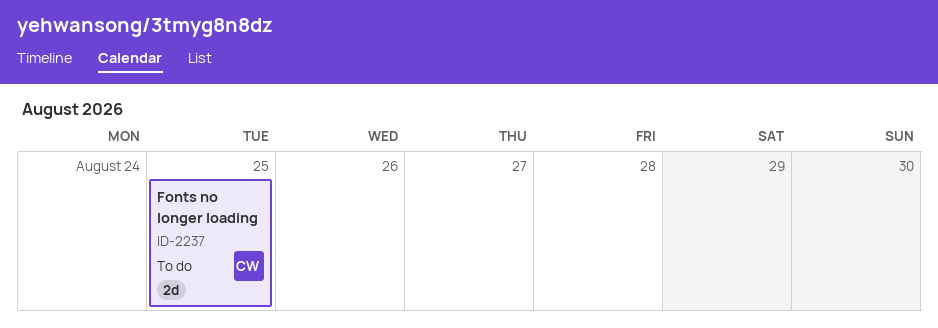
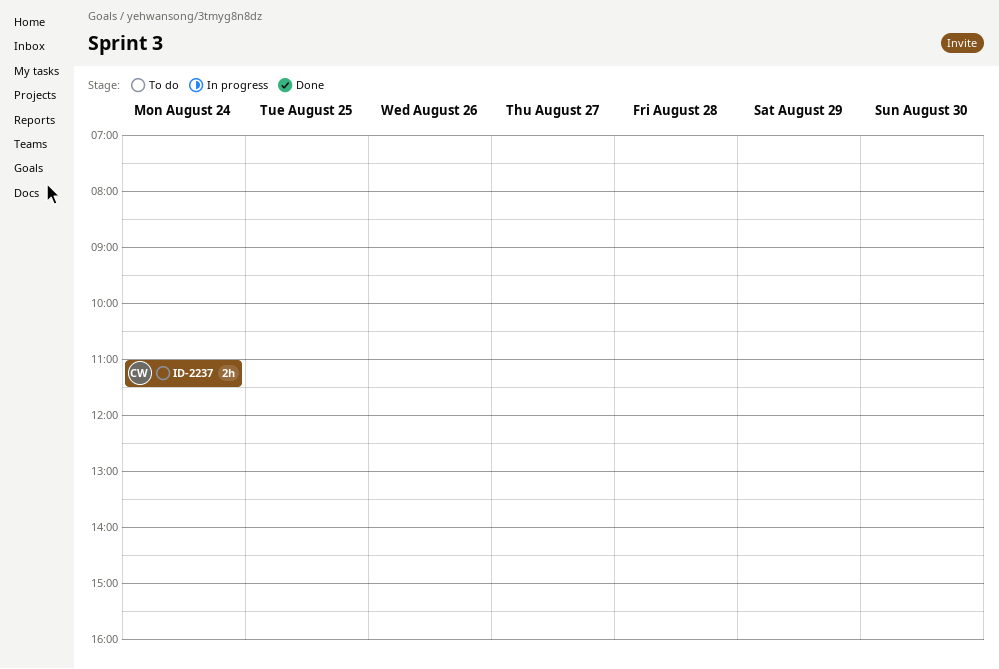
ID-2237, estimate: 2d -> 2h
ID-2237, day: Aug 25 -> Aug 24

